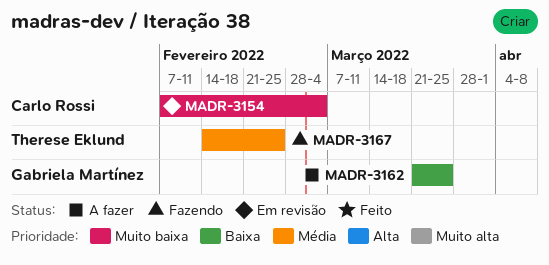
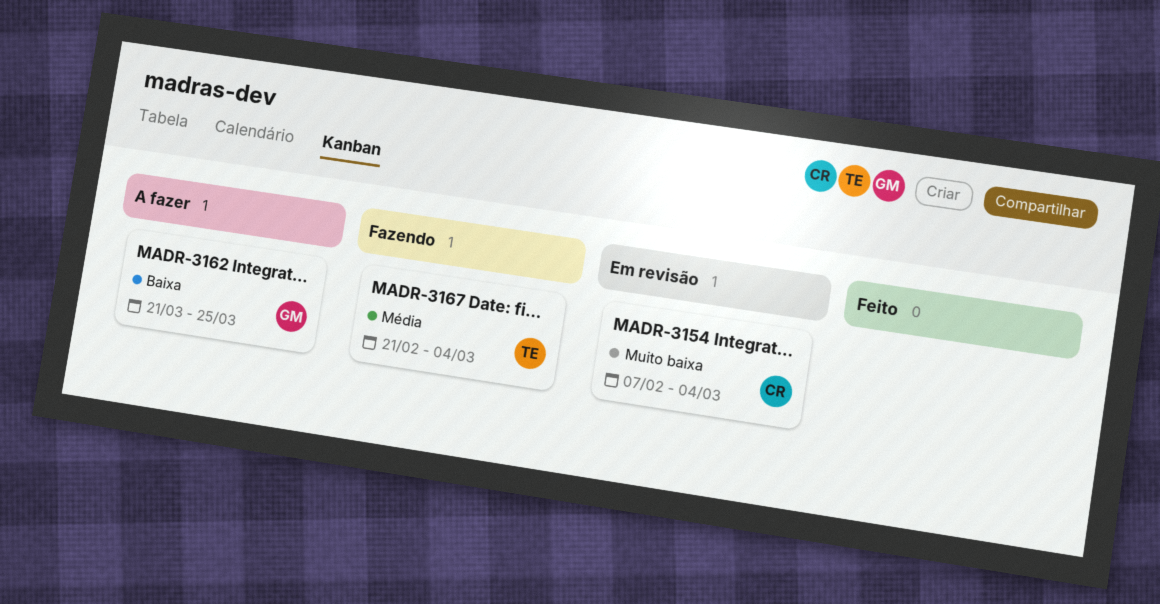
MADR-3167, start: Feb 14 -> Feb 21
MADR-3167, due: Feb 25 -> Mar 4

